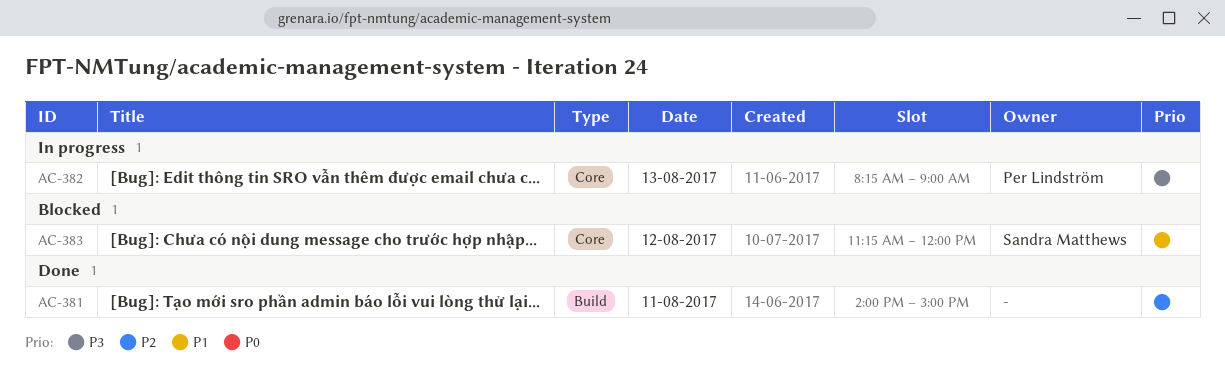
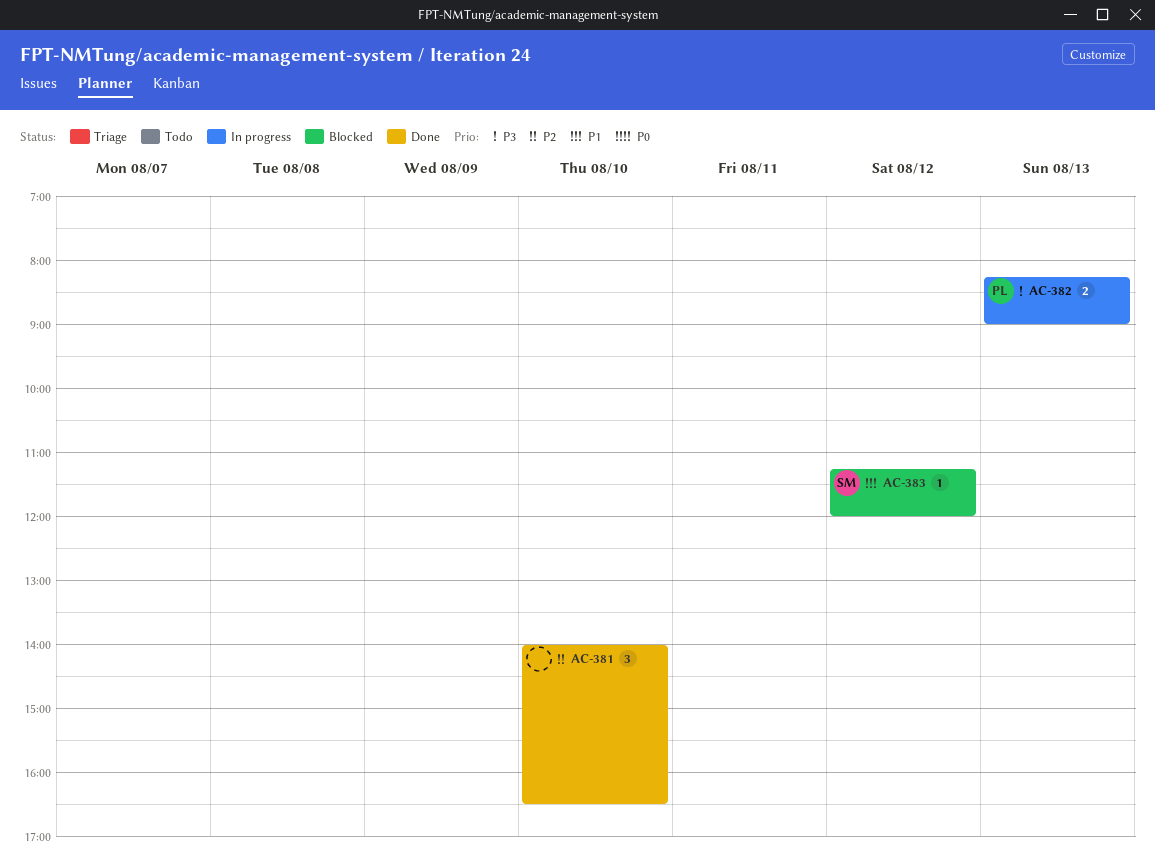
AC-381, day: Aug 11 -> Aug 10
AC-381, ends: 15:00 -> 16:30

